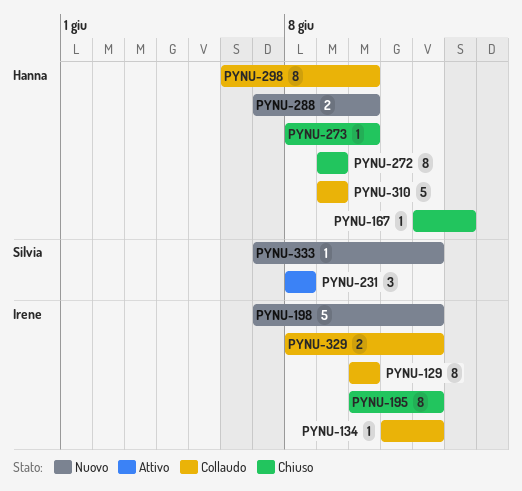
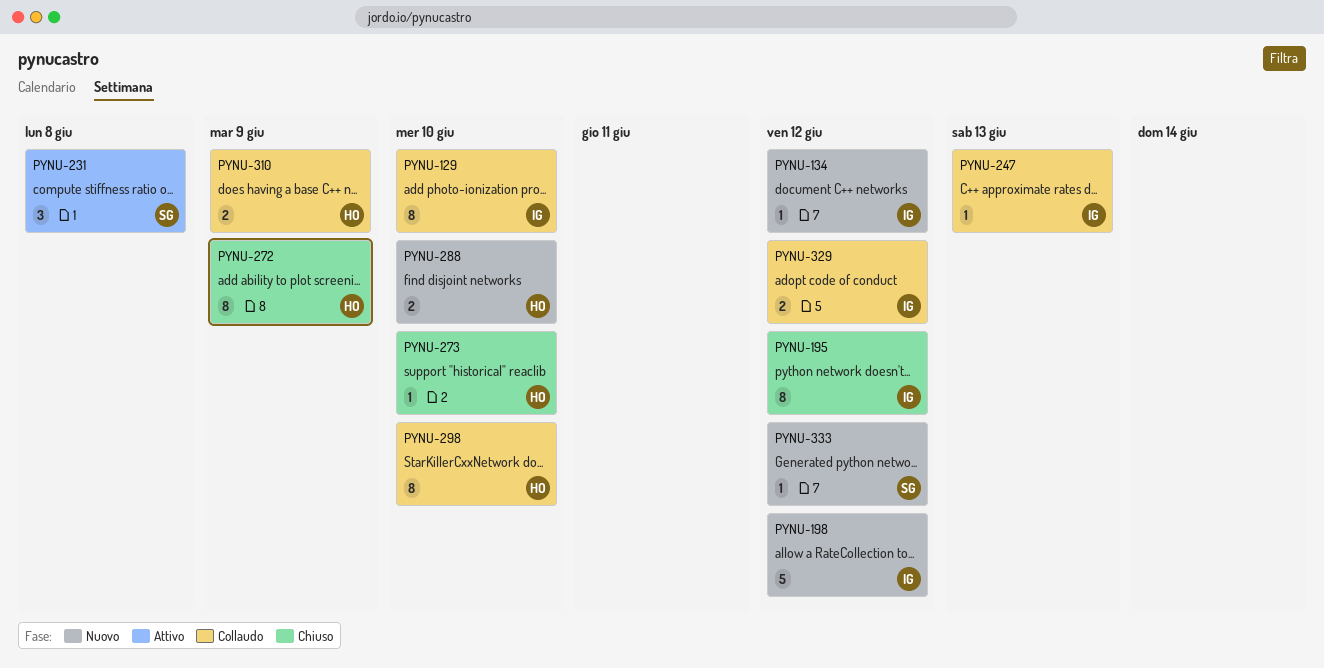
PYNU-134, status: Collaudo -> Nuovo
PYNU-167: present -> none
PYNU-247: none -> present
PYNU-310, estimate: 5 -> 2

